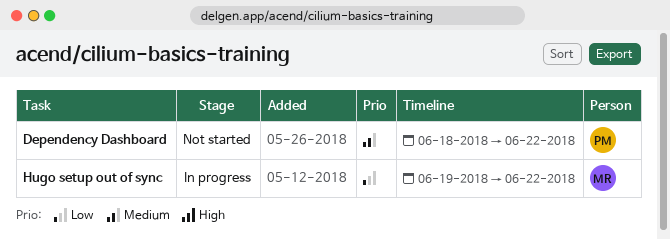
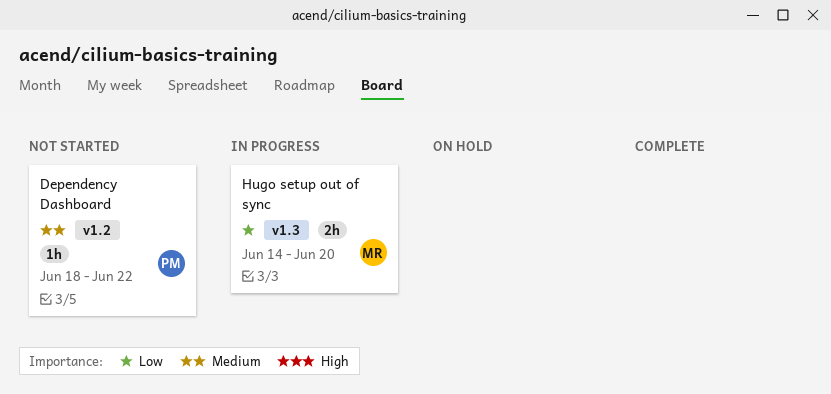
Hugo setup out of sync, start: Jun 19 -> Jun 14
Hugo setup out of sync, due: Jun 22 -> Jun 20

